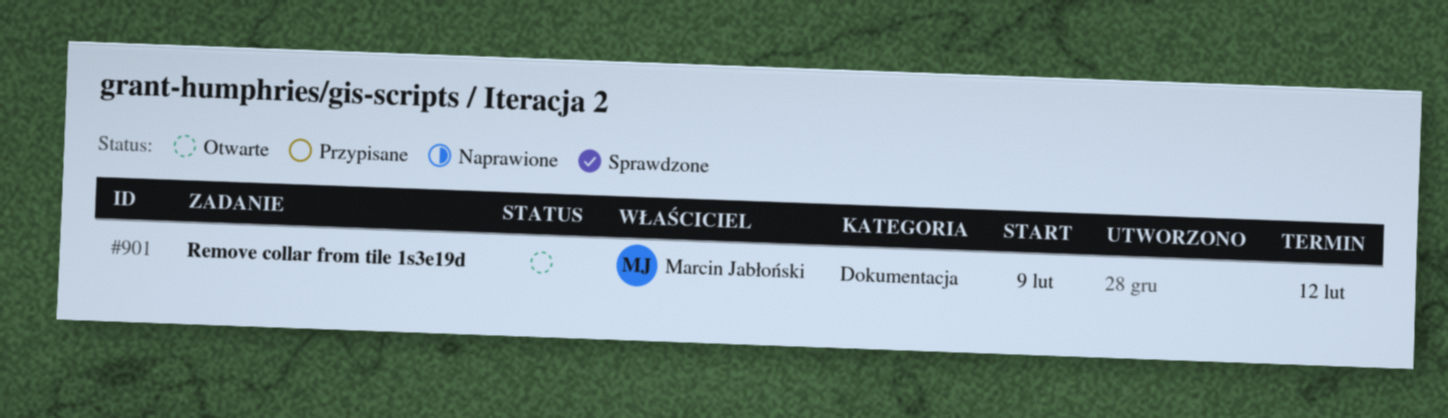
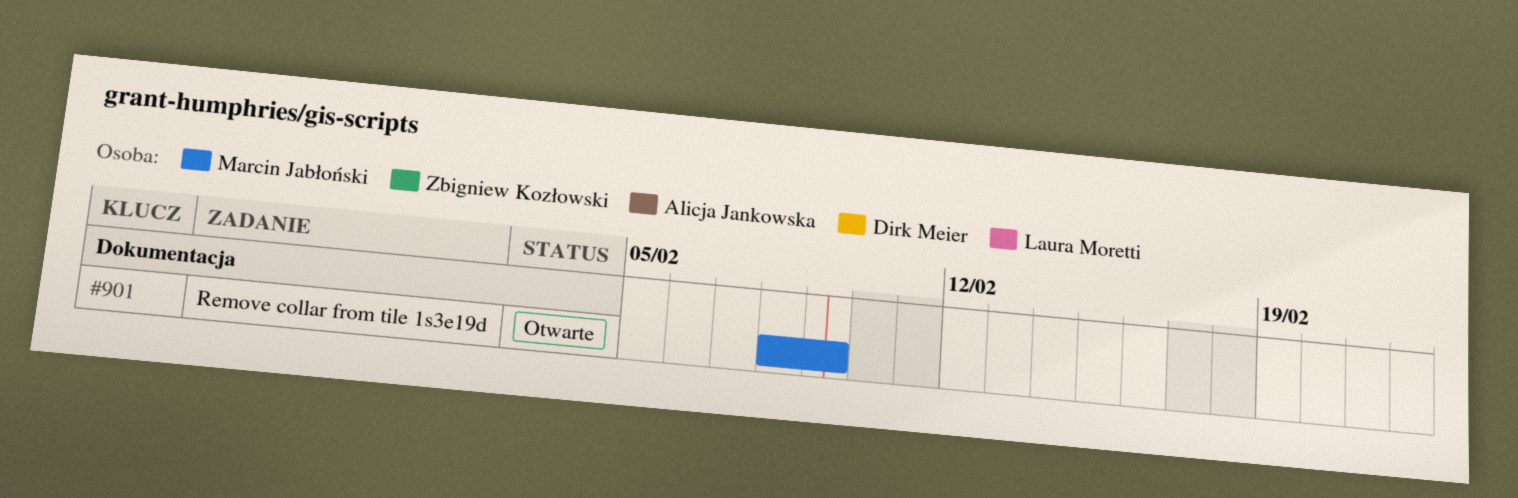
#901, start: Feb 9 -> Feb 8
#901, due: Feb 12 -> Feb 9

